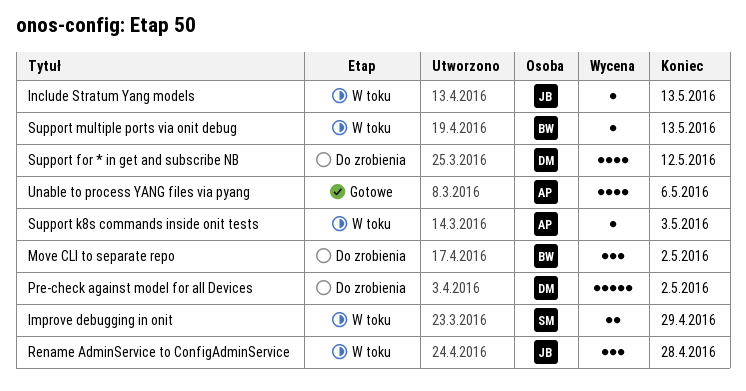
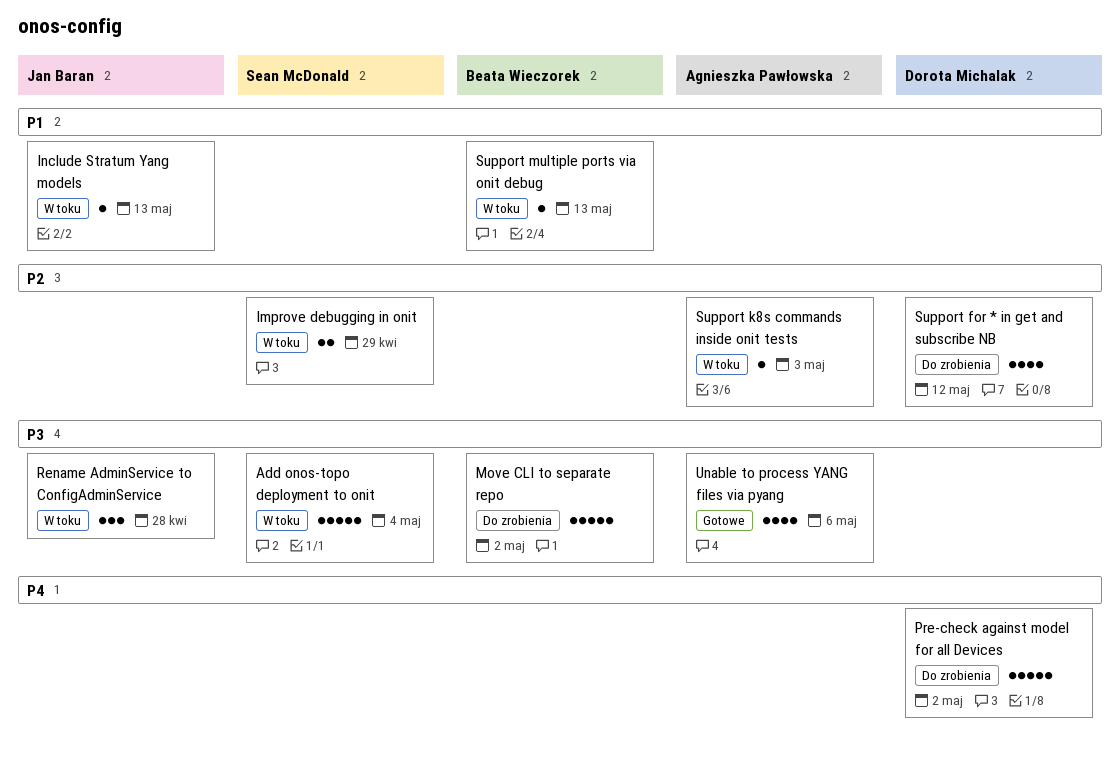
Add onos-topo deployment to onit: none -> present
Move CLI to separate repo, estimate: 3 -> 5

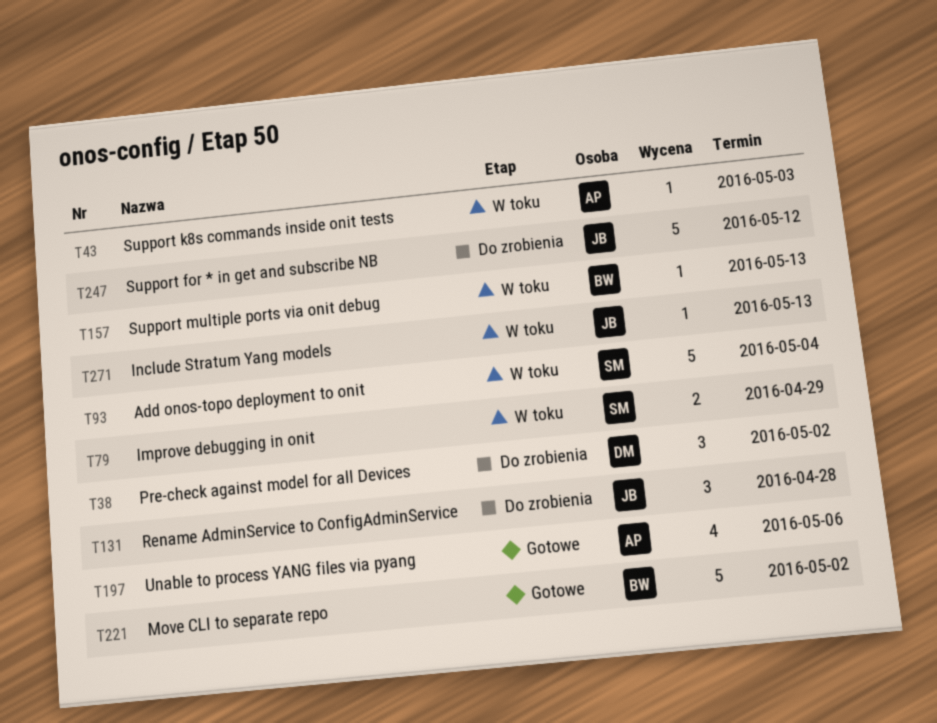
Move CLI to separate repo, status: Do zrobienia -> Gotowe
Pre-check against model for all Devices, estimate: 5 -> 3
Rename AdminService to ConfigAdminService, status: W toku -> Do zrobienia
Support for * in get and subscribe NB, owner: Dorota Michalak -> Jan Baran
Support for * in get and subscribe NB, estimate: 4 -> 5

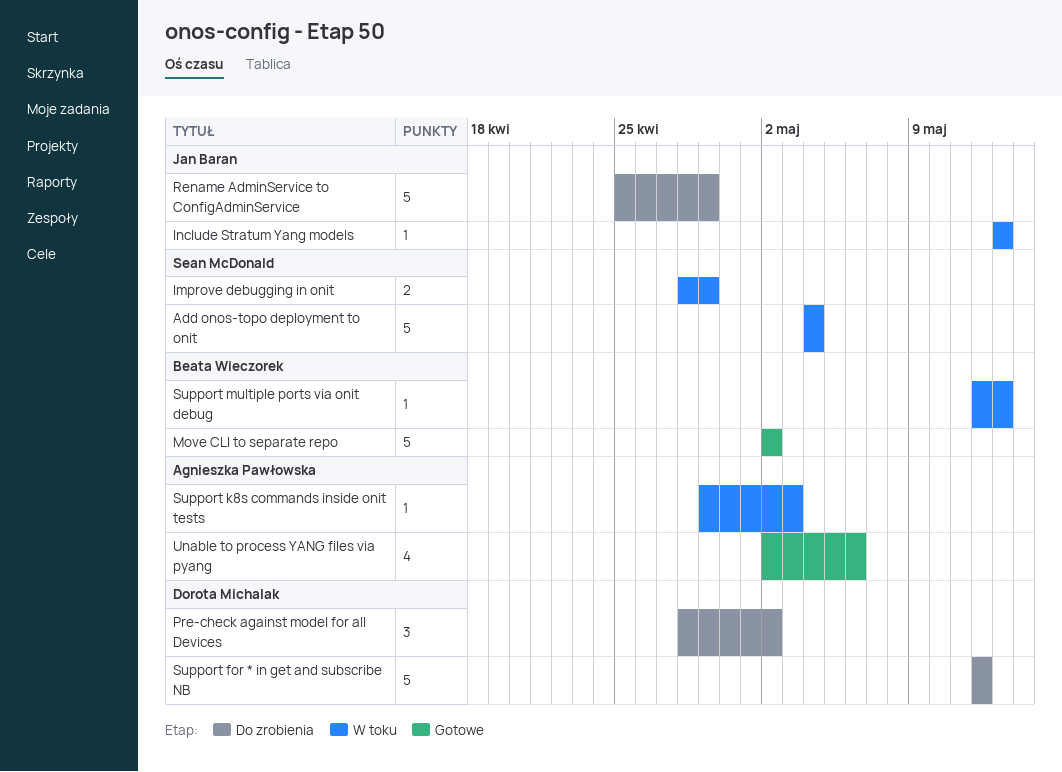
Rename AdminService to ConfigAdminService, estimate: 3 -> 5
Rename AdminService to ConfigAdminService, due: Apr 28 -> Apr 29
Support for * in get and subscribe NB, owner: Jan Baran -> Dorota Michalak

